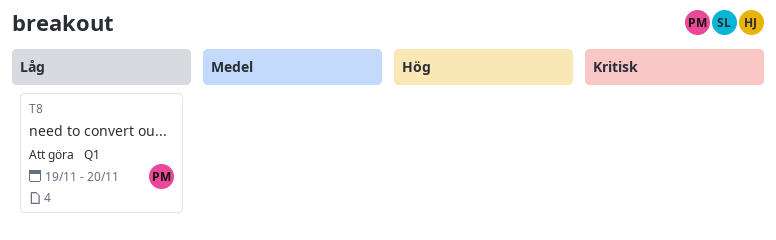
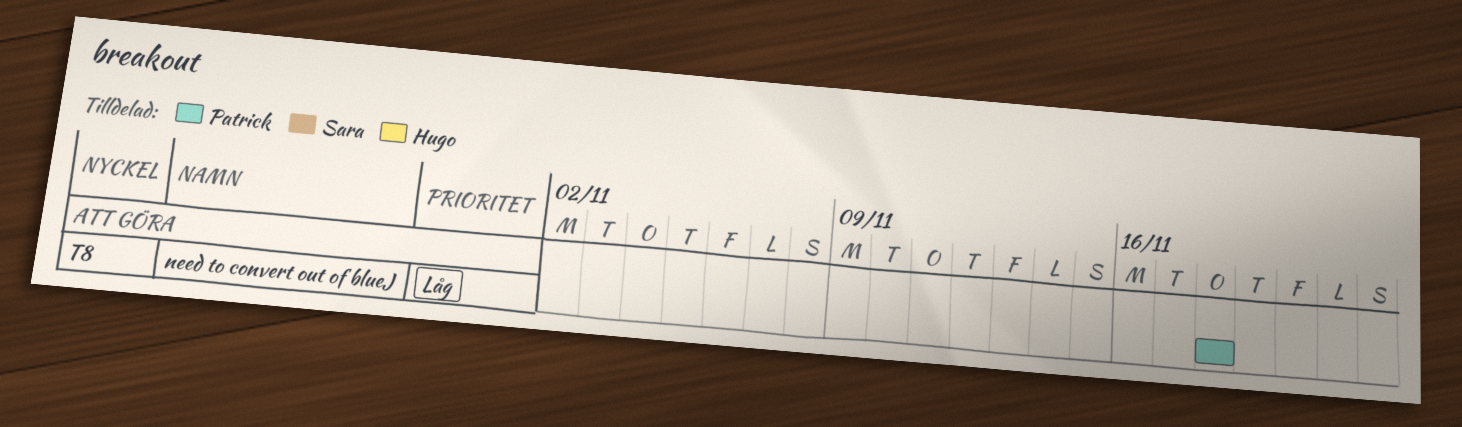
T8, start: Nov 19 -> Nov 18
T8, due: Nov 20 -> Nov 18

